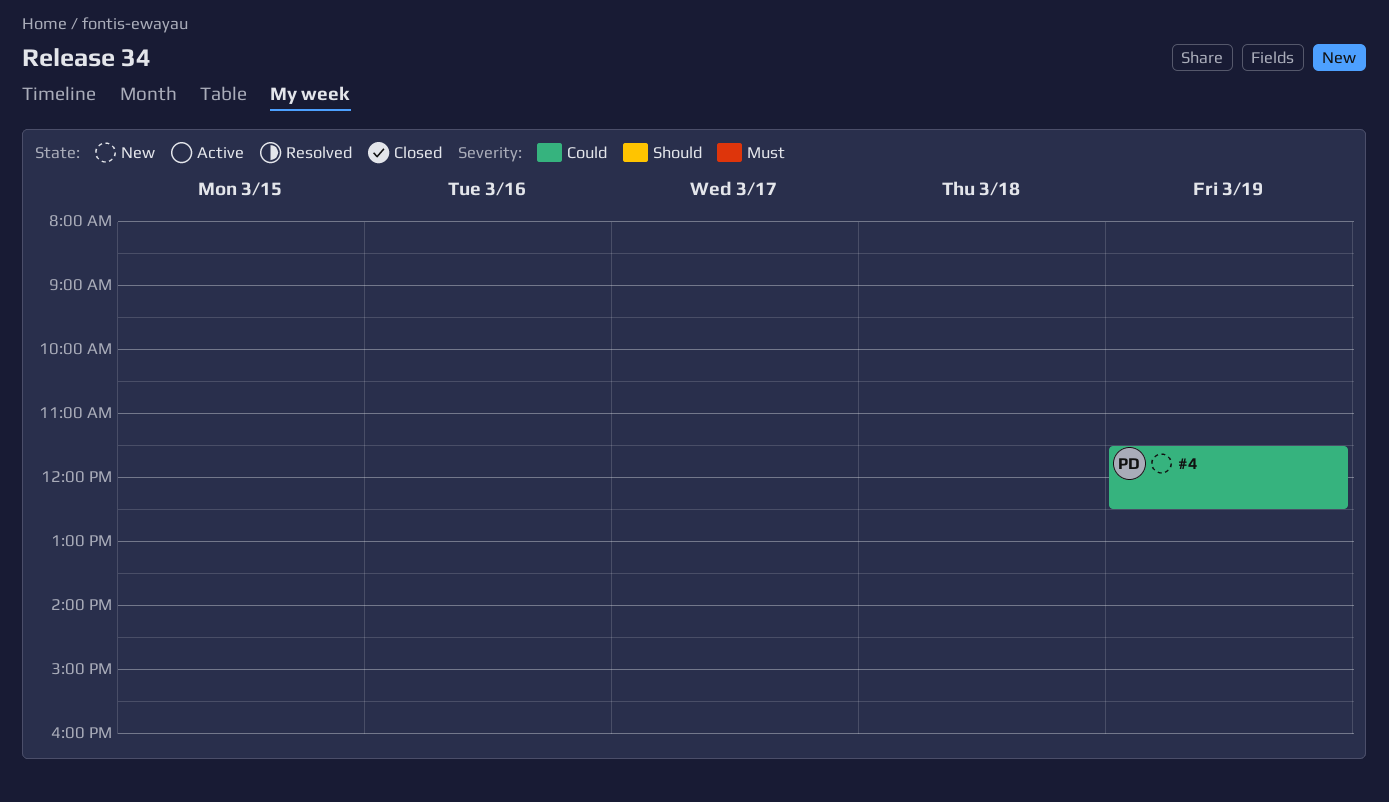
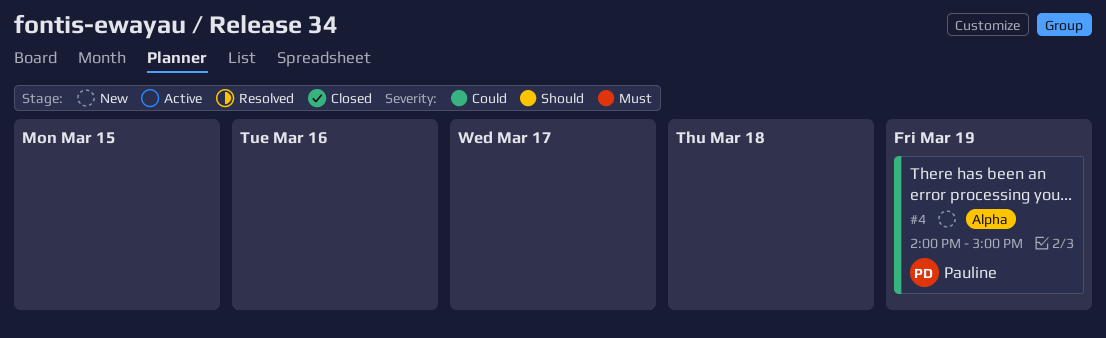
#4, begins: 11:30 -> 14:00
#4, ends: 12:30 -> 15:00

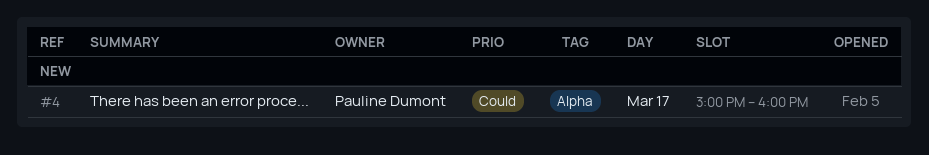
#4, day: Mar 19 -> Mar 17
#4, begins: 14:00 -> 15:00
#4, ends: 15:00 -> 16:00

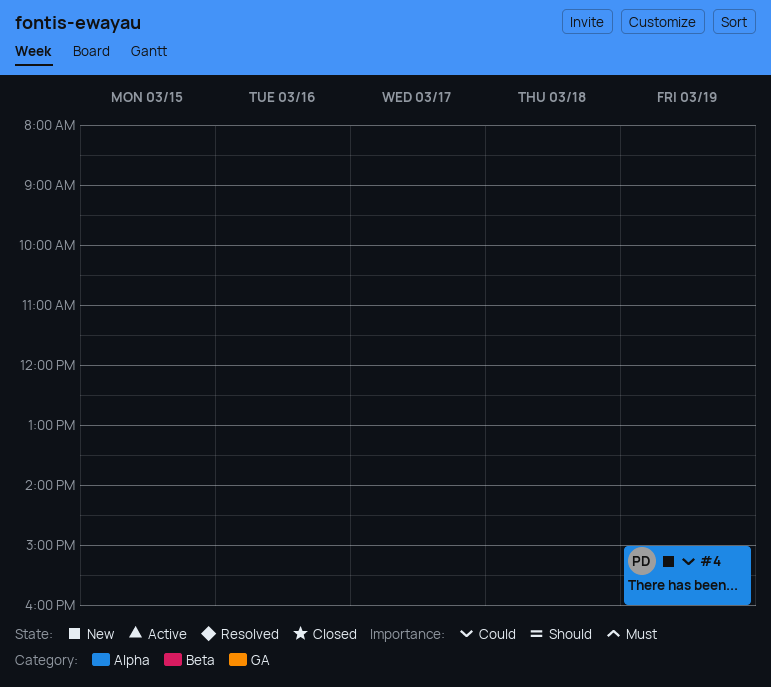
#4, day: Mar 17 -> Mar 19

